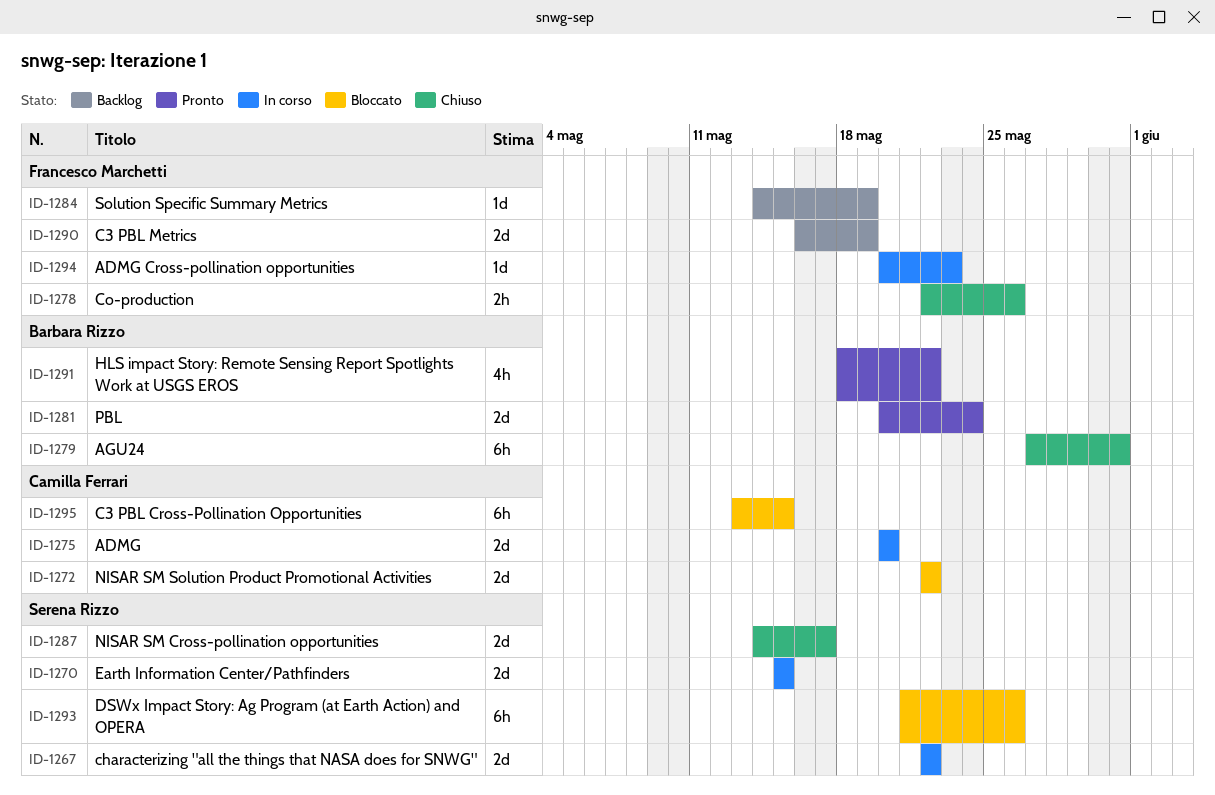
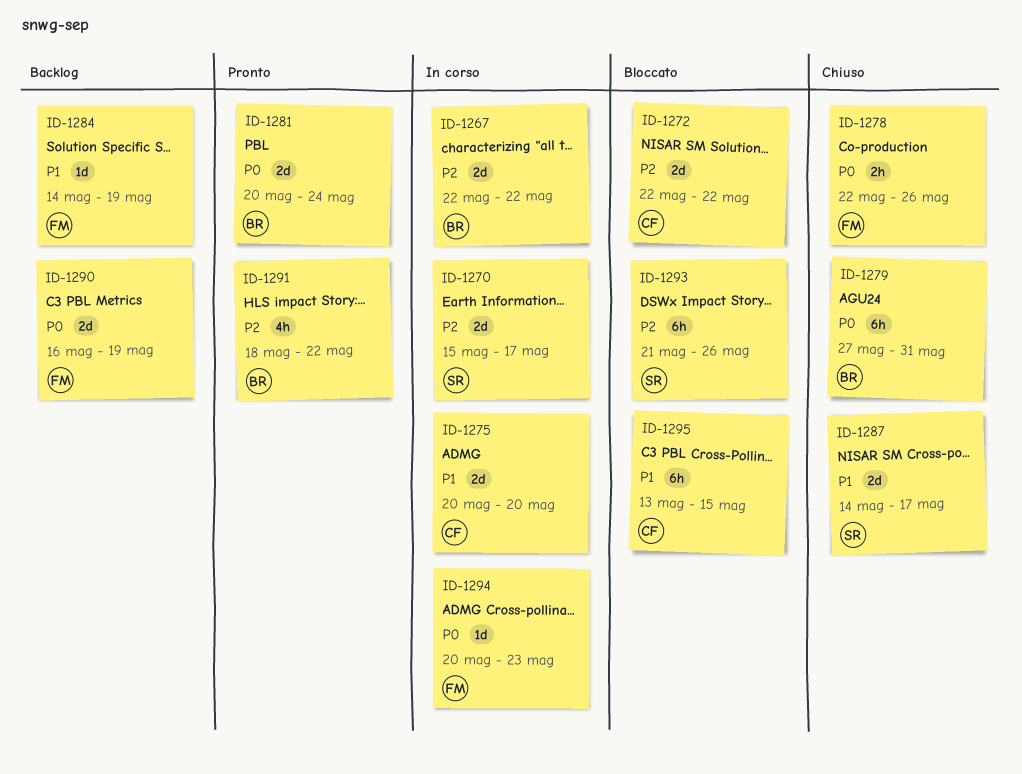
ID-1267, owner: Serena Rizzo -> Barbara Rizzo
ID-1270, due: May 15 -> May 17

